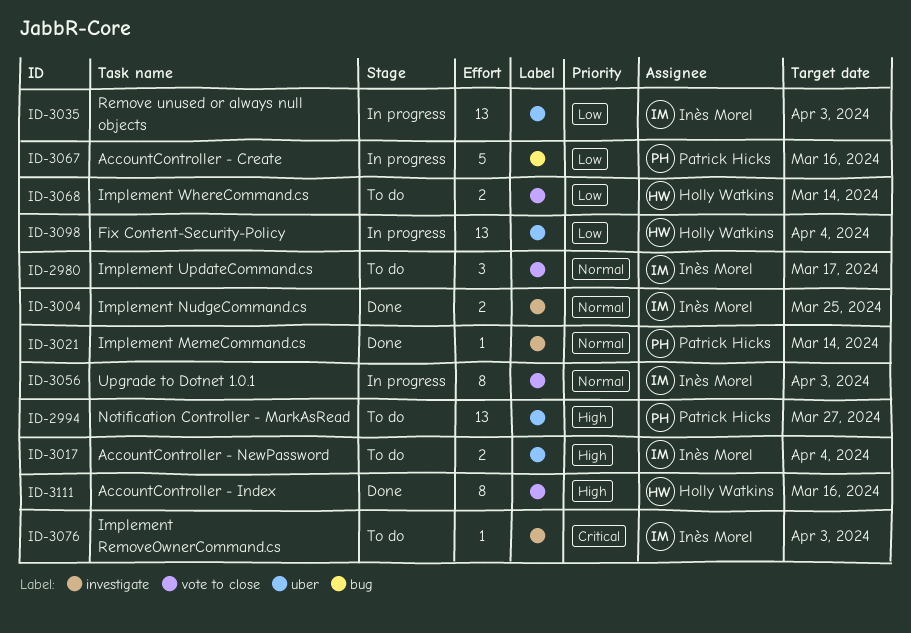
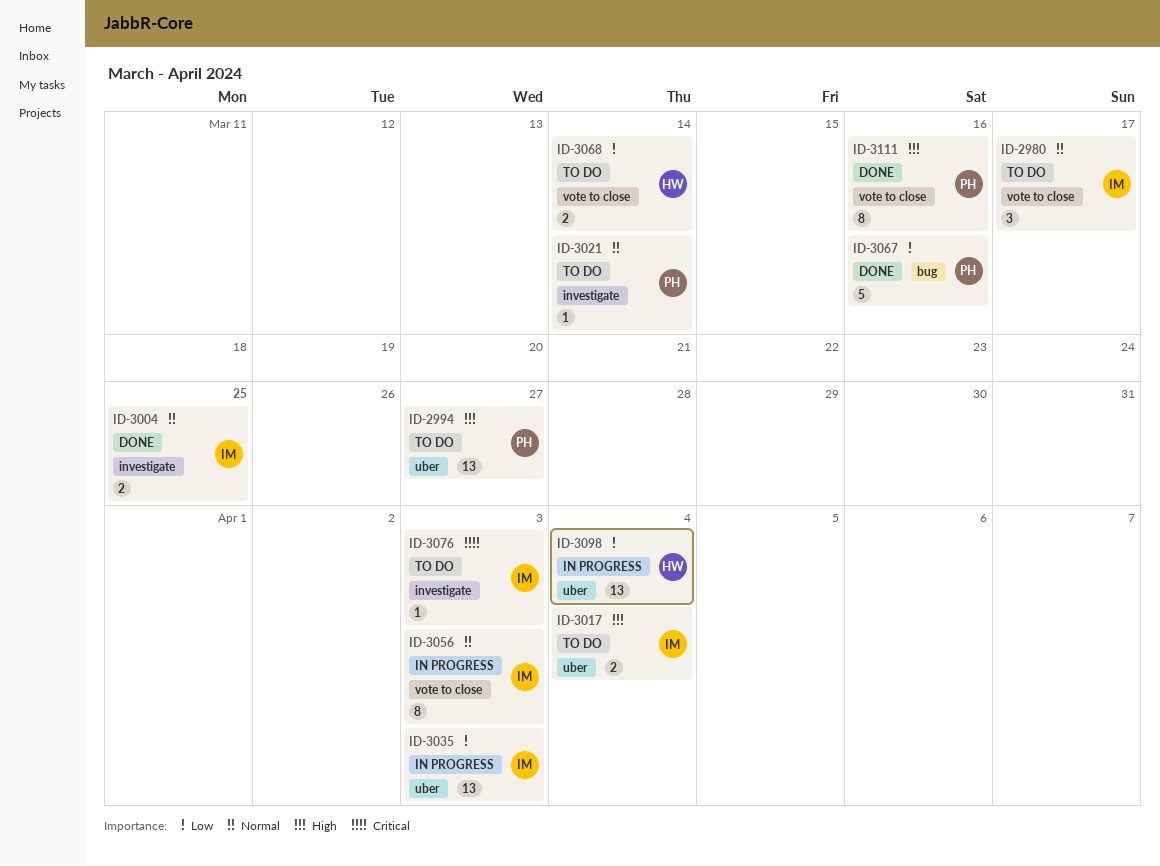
ID-3021, status: Done -> To do
ID-3067, status: In progress -> Done
ID-3111, owner: Holly Watkins -> Patrick Hicks

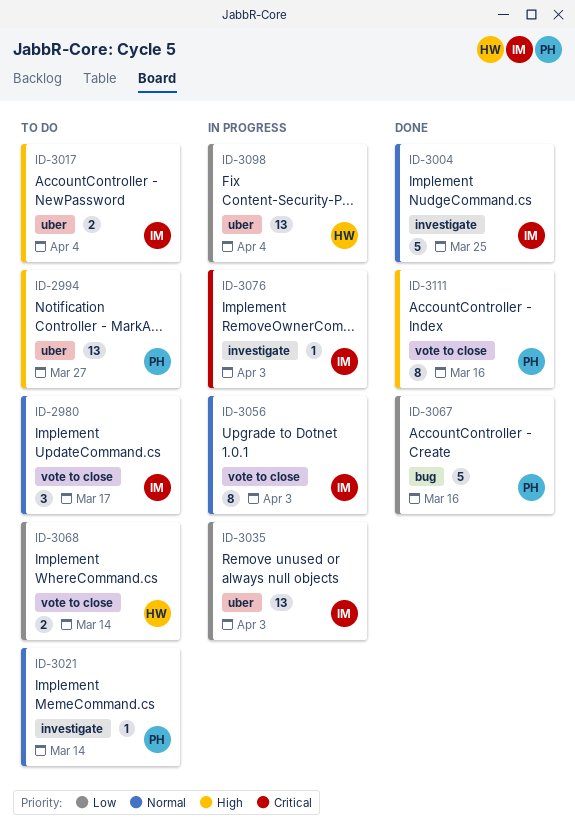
ID-3004, estimate: 2 -> 5
ID-3076, status: To do -> In progress

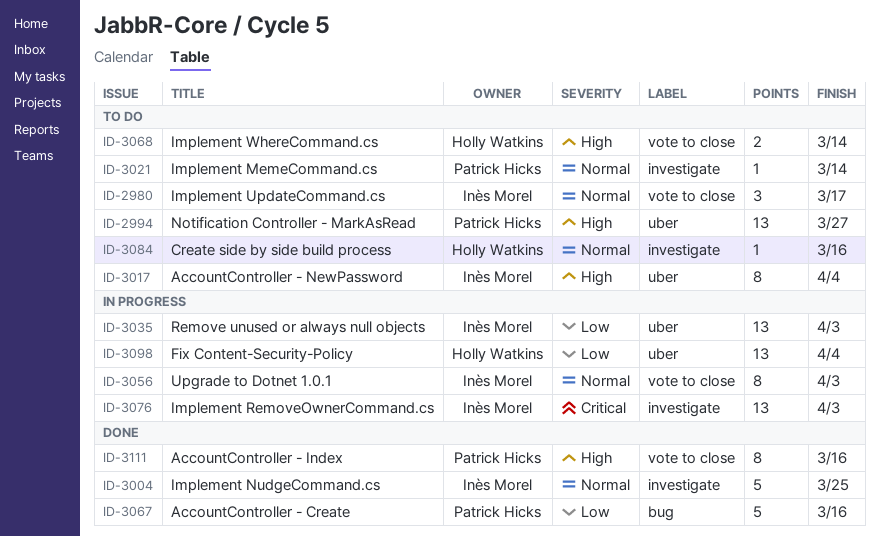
ID-3017, estimate: 2 -> 8
ID-3068, priority: Low -> High
ID-3076, estimate: 1 -> 13
ID-3084: none -> present

